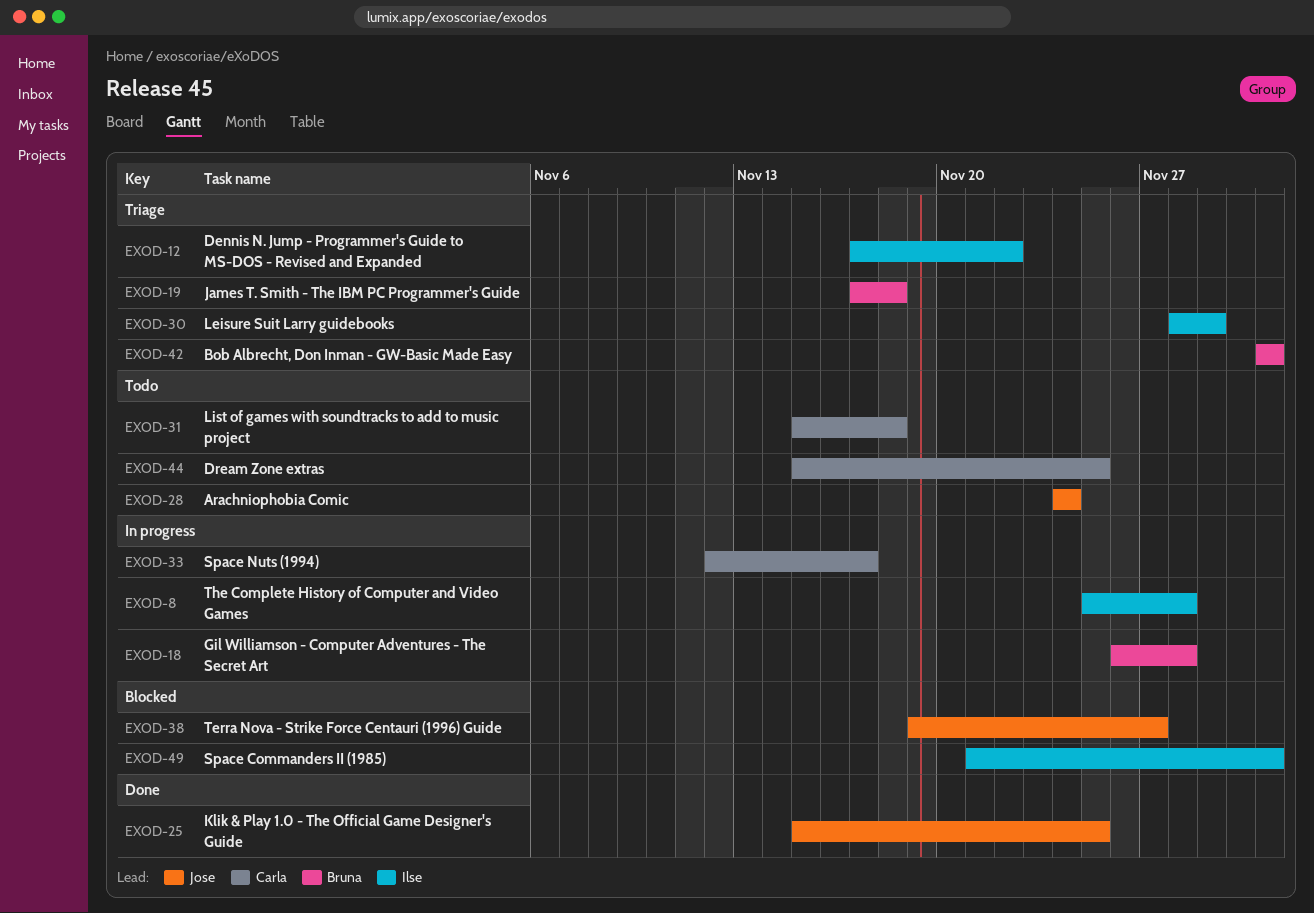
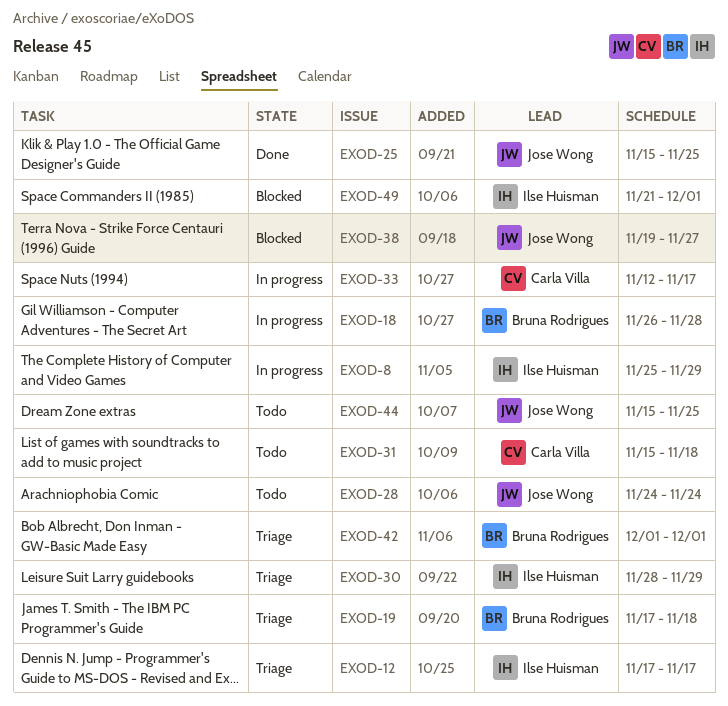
EXOD-8, due: Nov 28 -> Nov 29
EXOD-12, due: Nov 22 -> Nov 17
EXOD-44, owner: Carla Villa -> Jose Wong

